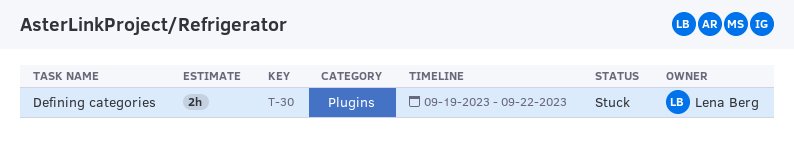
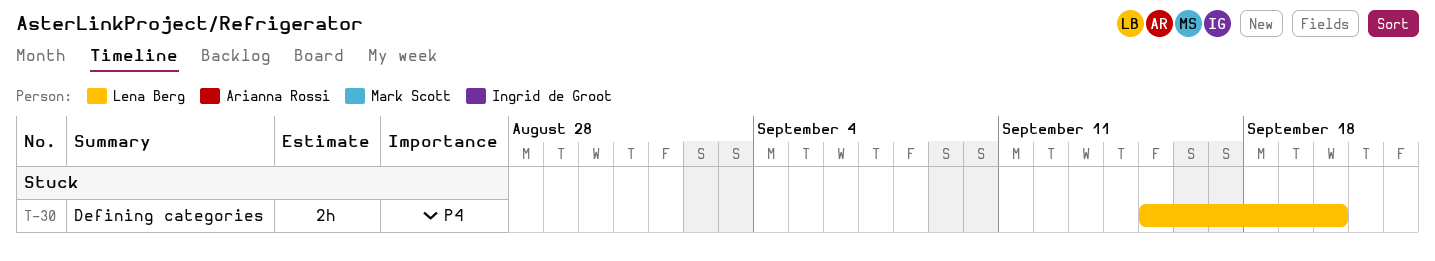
T-30, start: Sep 19 -> Sep 15
T-30, due: Sep 22 -> Sep 20

